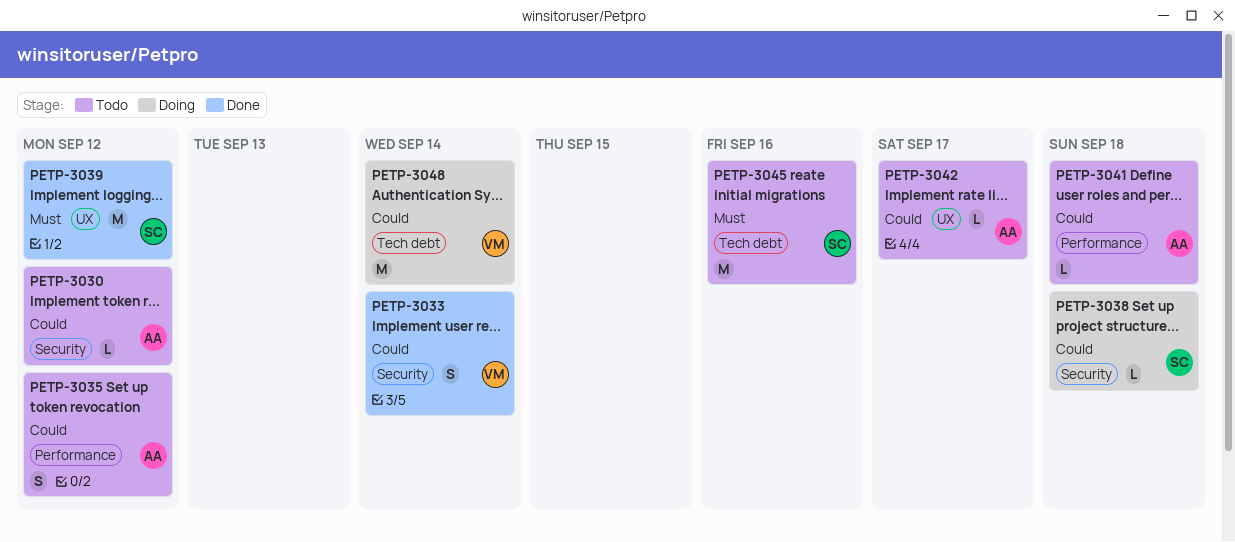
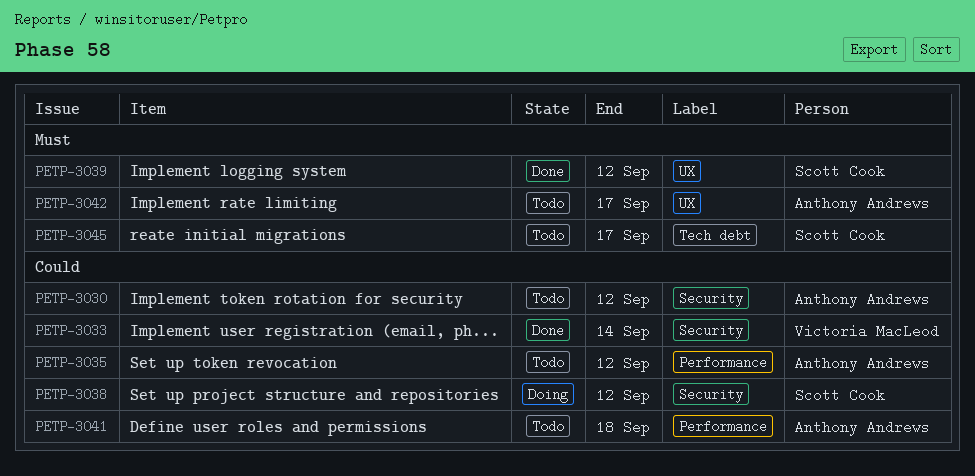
PETP-3038, due: Sep 18 -> Sep 12
PETP-3042, priority: Could -> Must
PETP-3045, due: Sep 16 -> Sep 17
PETP-3048: present -> none

